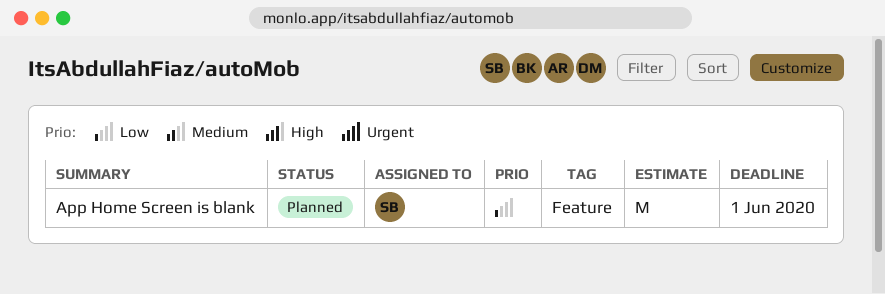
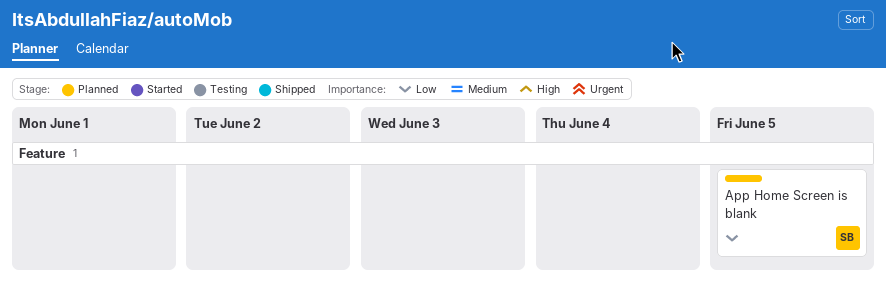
App Home Screen is blank, due: Jun 1 -> Jun 5

